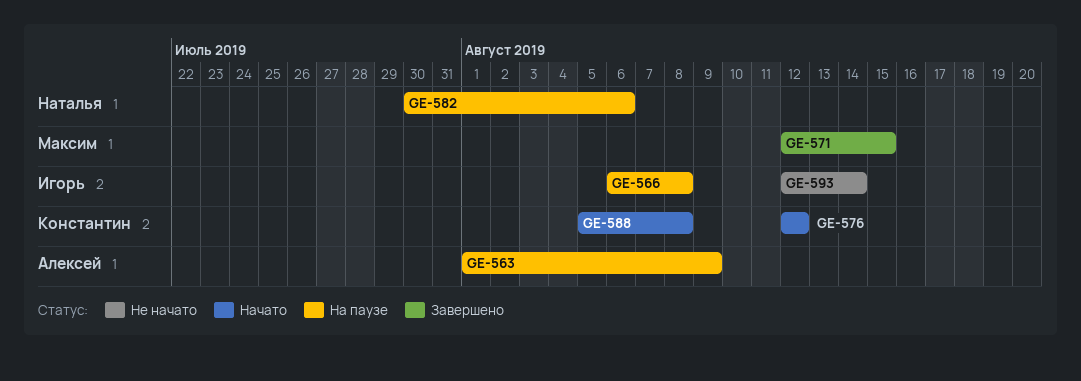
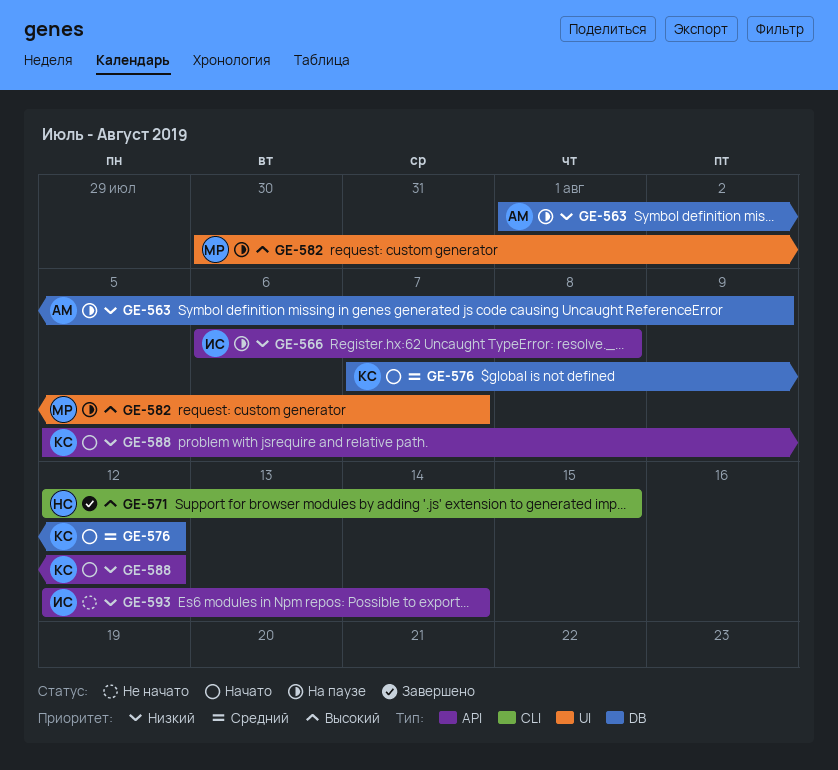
GE-571, owner: Максим -> Наталья
GE-576, start: Aug 12 -> Aug 7
GE-582, owner: Наталья -> Максим
GE-582, due: Aug 6 -> Aug 7
GE-588, due: Aug 8 -> Aug 12

